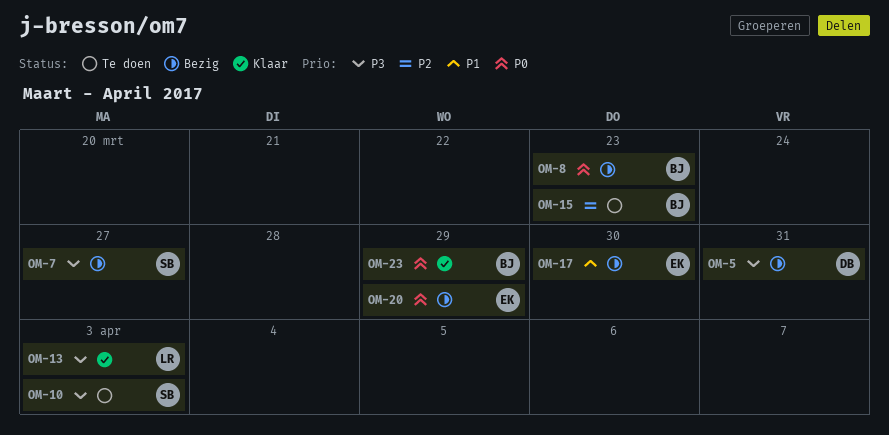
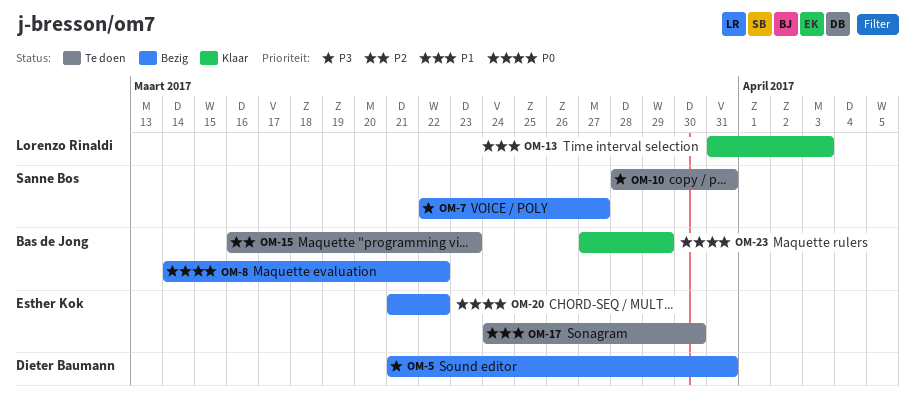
OM-8, due: Mar 23 -> Mar 22
OM-10, due: Apr 3 -> Mar 31
OM-13, priority: P3 -> P1
OM-17, status: Bezig -> Te doen
OM-20, due: Mar 29 -> Mar 22

